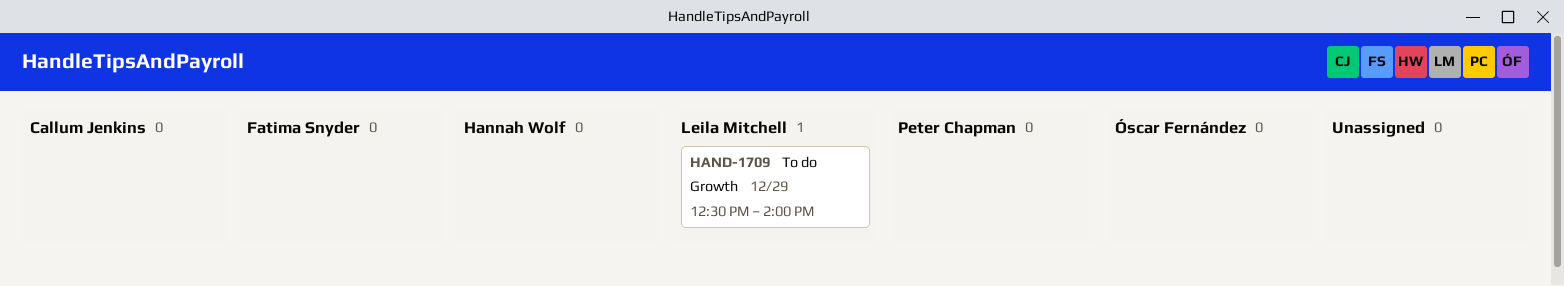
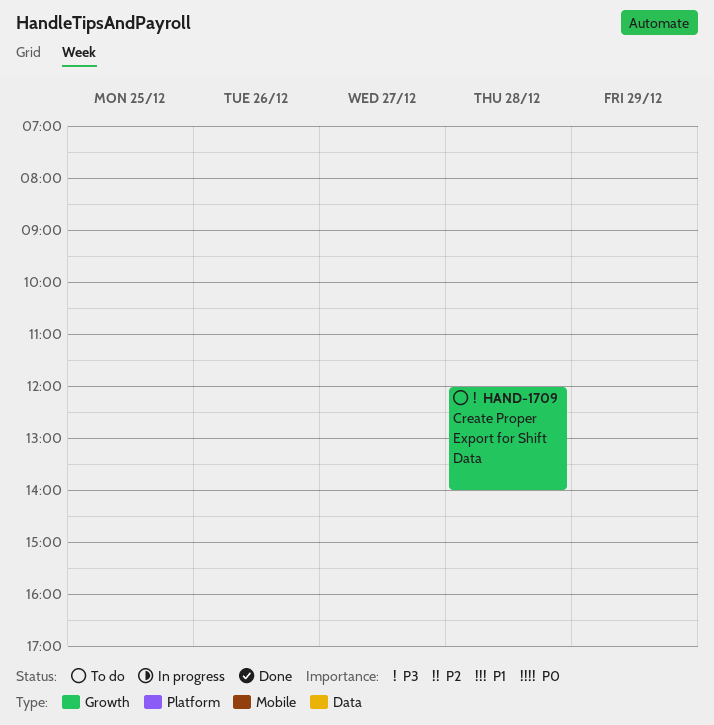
HAND-1709, day: Dec 29 -> Dec 28
HAND-1709, begins: 12:30 -> 12:00

